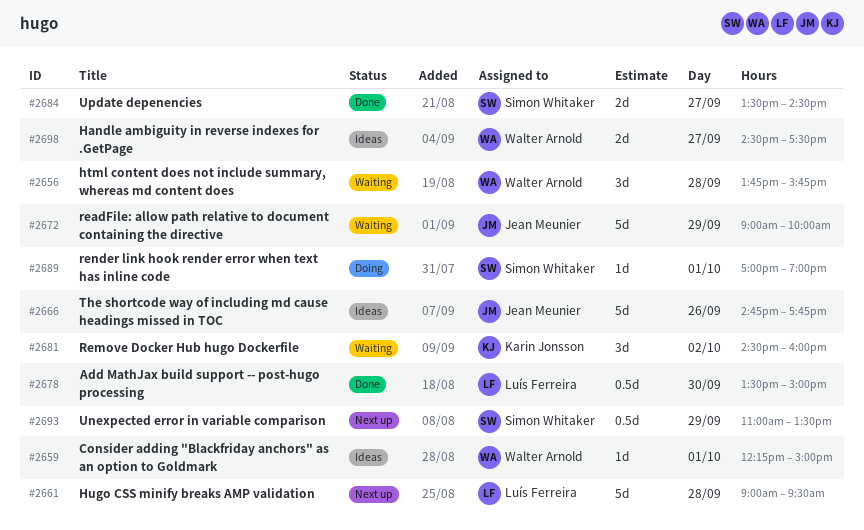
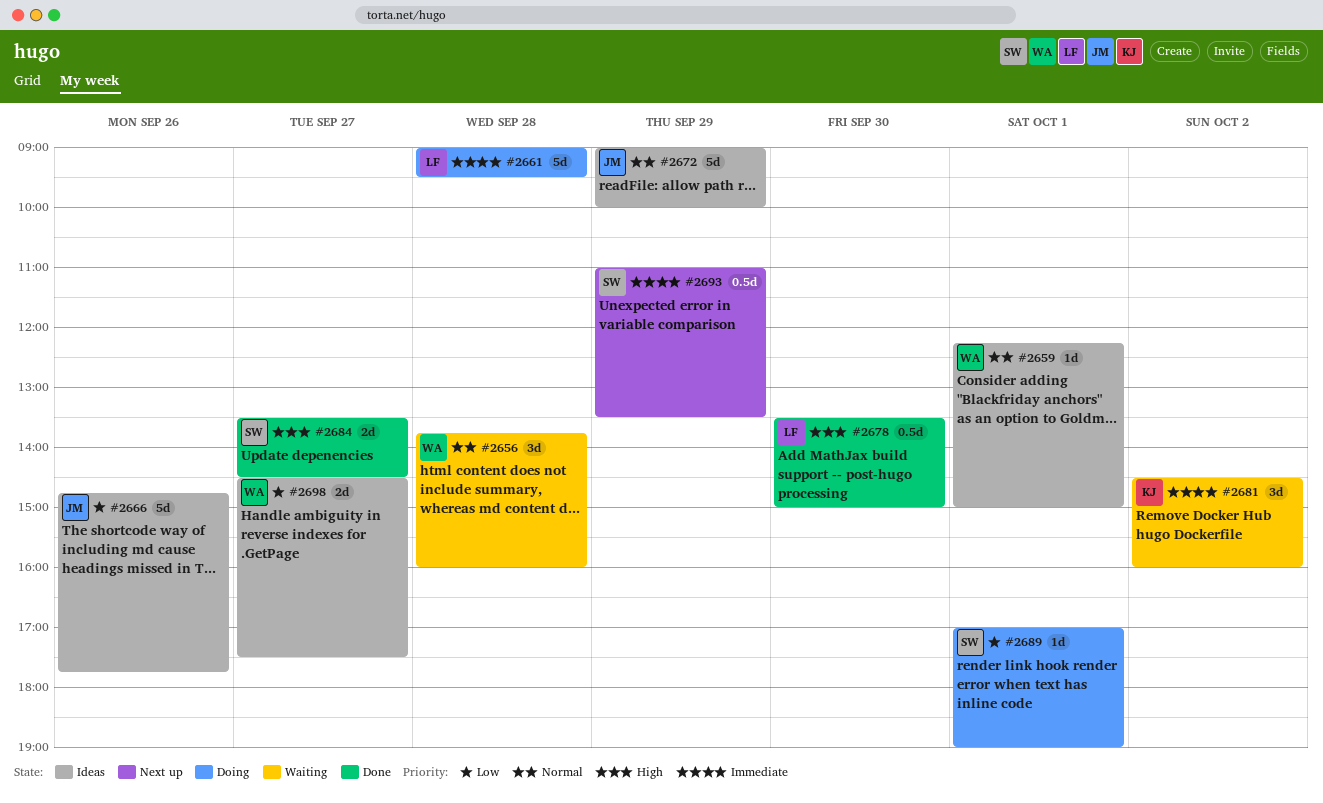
#2656, ends: 15:45 -> 16:00
#2661, status: Next up -> Doing
#2672, status: Waiting -> Ideas

